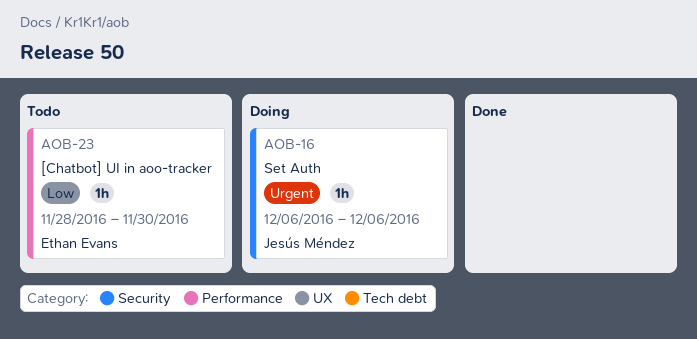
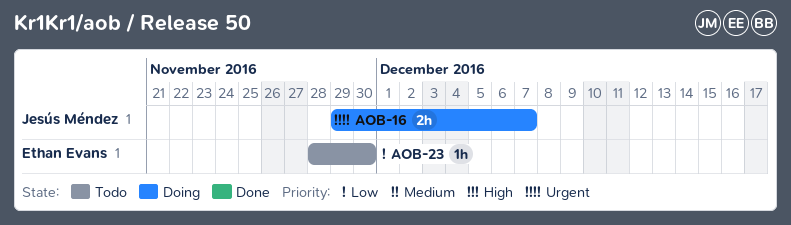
AOB-16, estimate: 1h -> 2h
AOB-16, start: Dec 6 -> Nov 29
AOB-16, due: Dec 6 -> Dec 7

